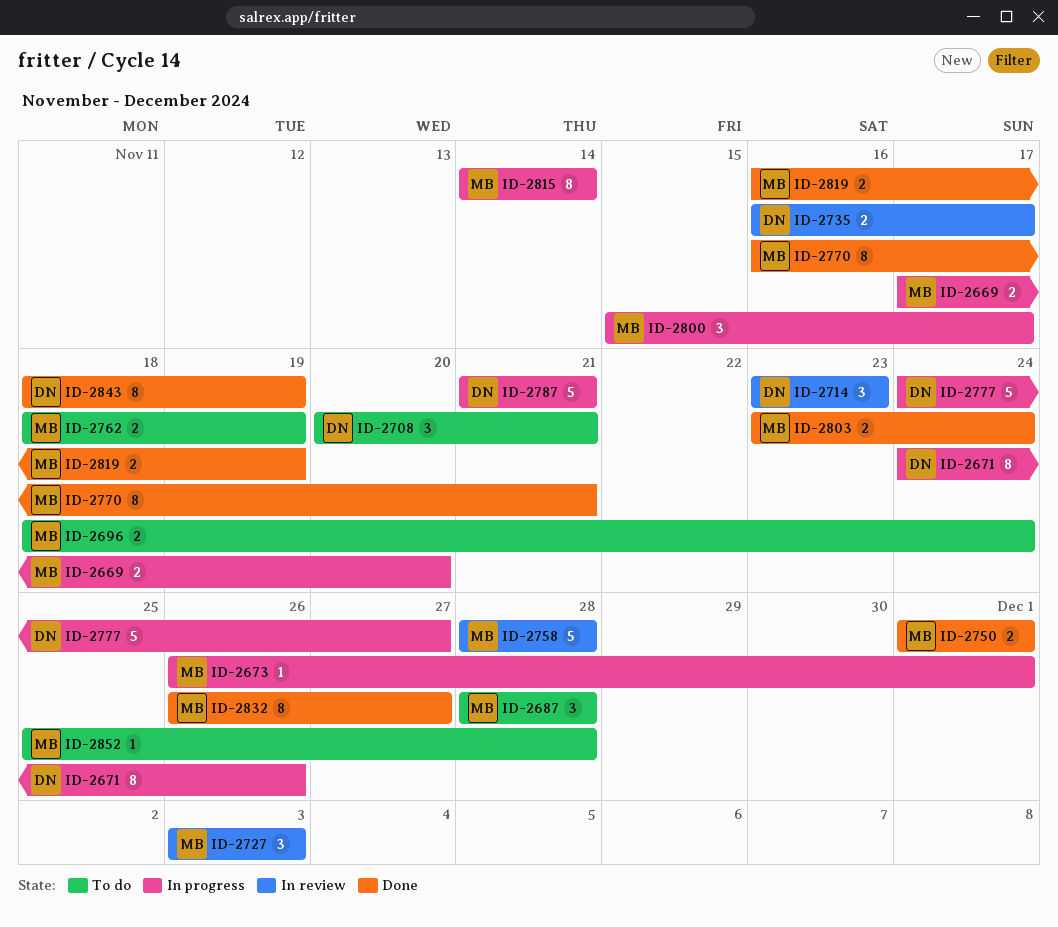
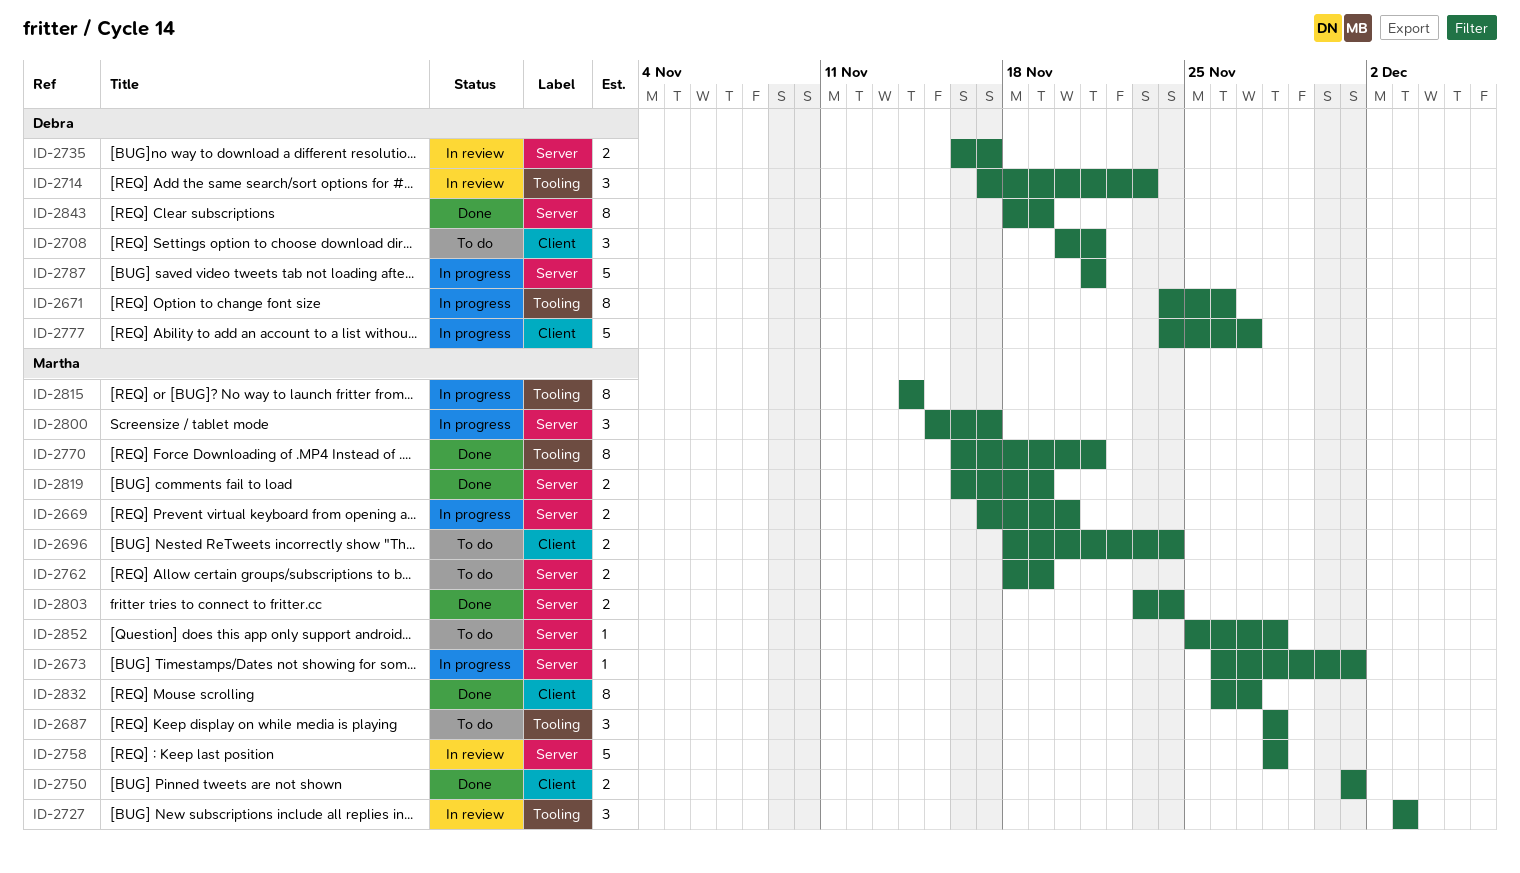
ID-2714, start: Nov 23 -> Nov 17

